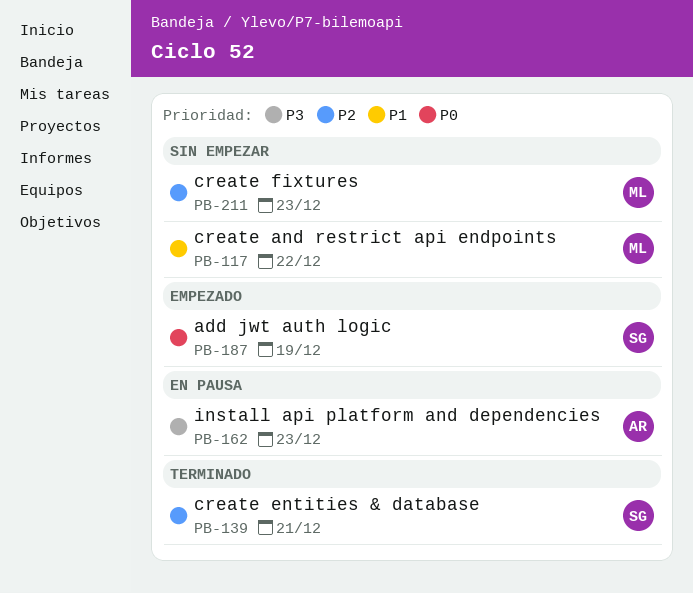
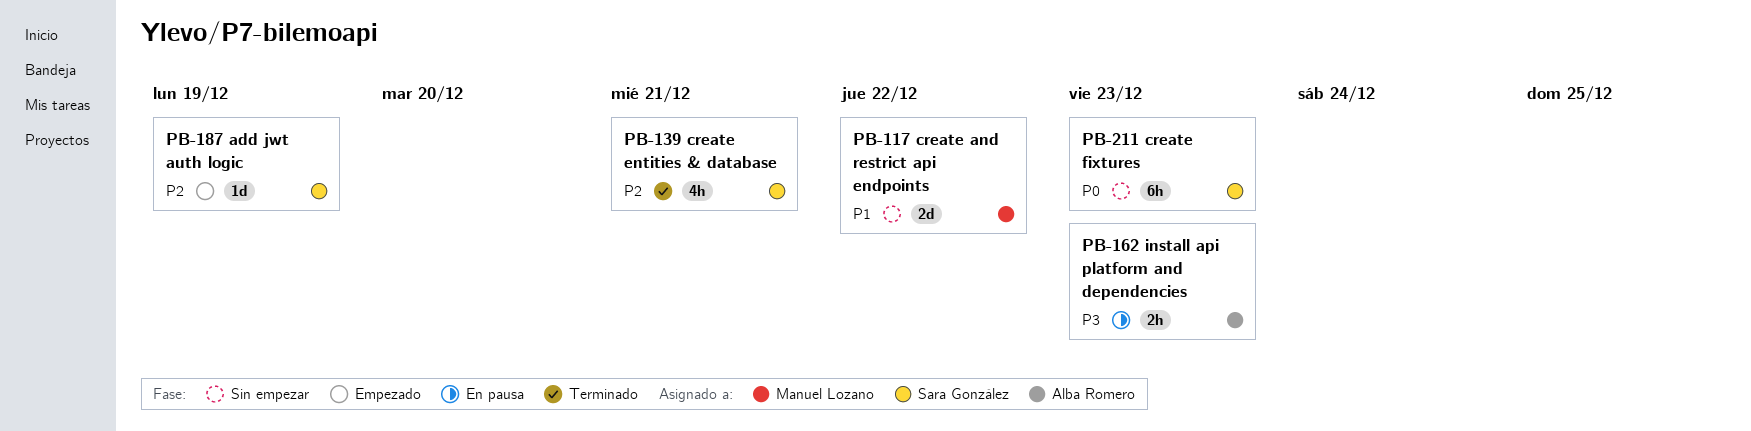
PB-187, priority: P0 -> P2
PB-211, owner: Manuel Lozano -> Sara González
PB-211, priority: P2 -> P0

